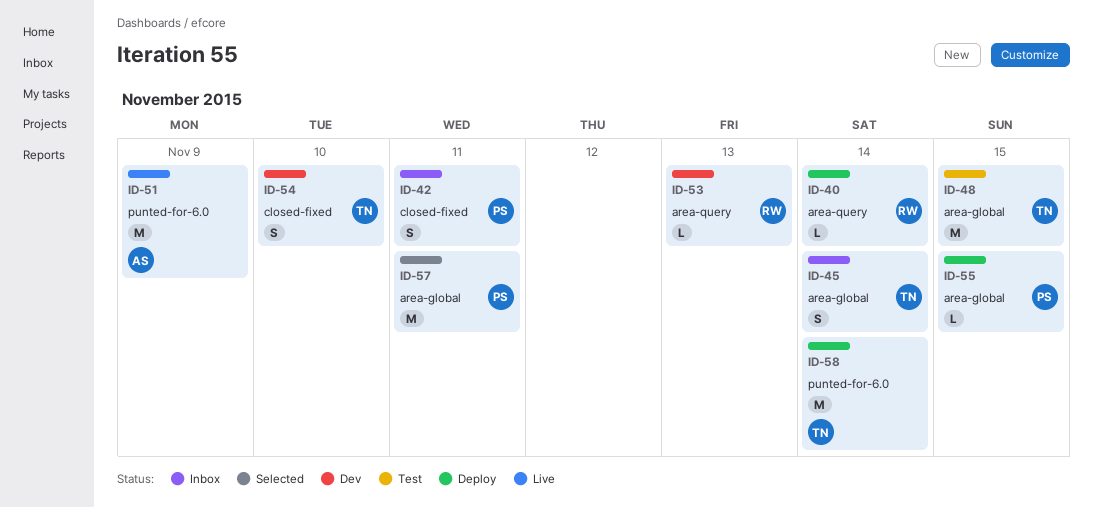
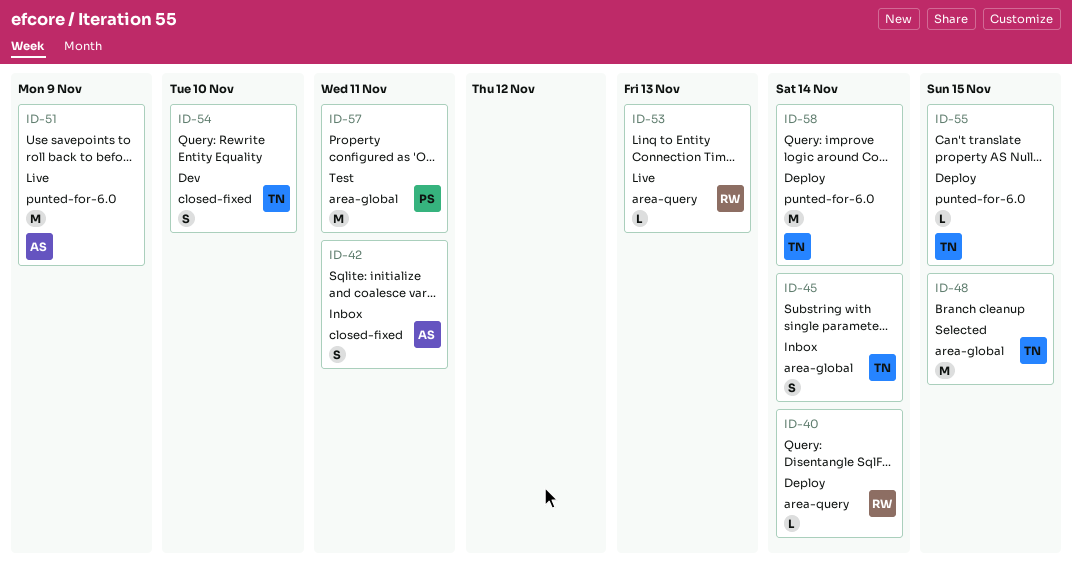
ID-42, owner: PS -> AS
ID-48, status: Test -> Selected
ID-53, status: Dev -> Live
ID-55, owner: PS -> TN
ID-55, label: area-global -> punted-for-6.0
ID-57, status: Selected -> Test

